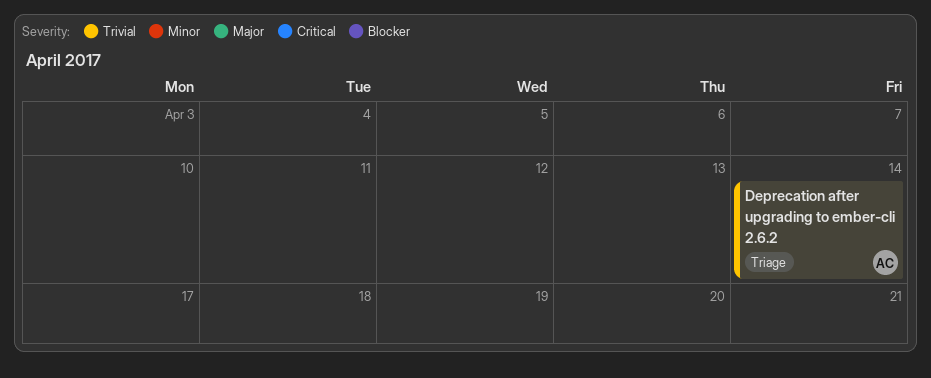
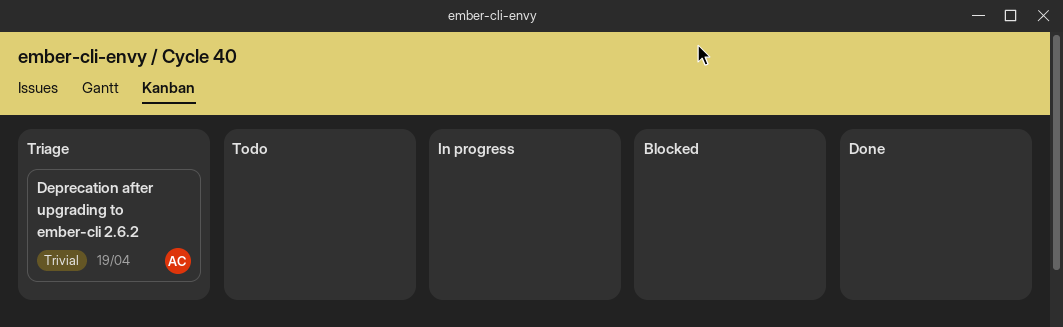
Deprecation after upgrading to ember-cli 2.6.2, due: Apr 14 -> Apr 19

